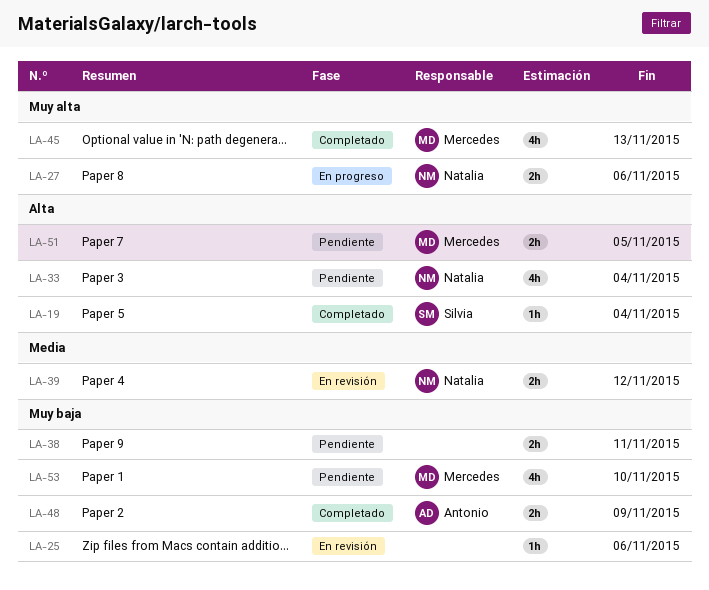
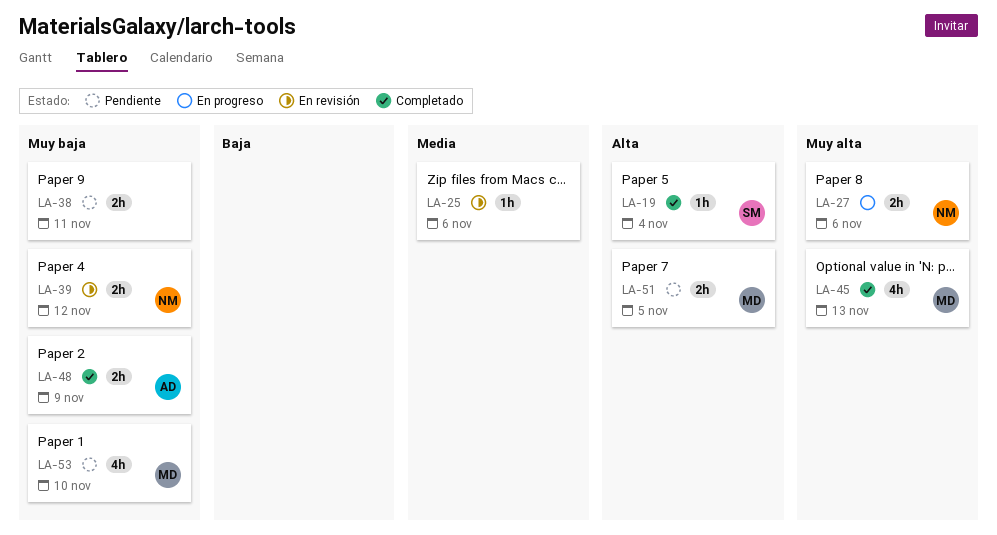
LA-25, priority: Muy baja -> Media
LA-33: present -> none
LA-39, priority: Media -> Muy baja

